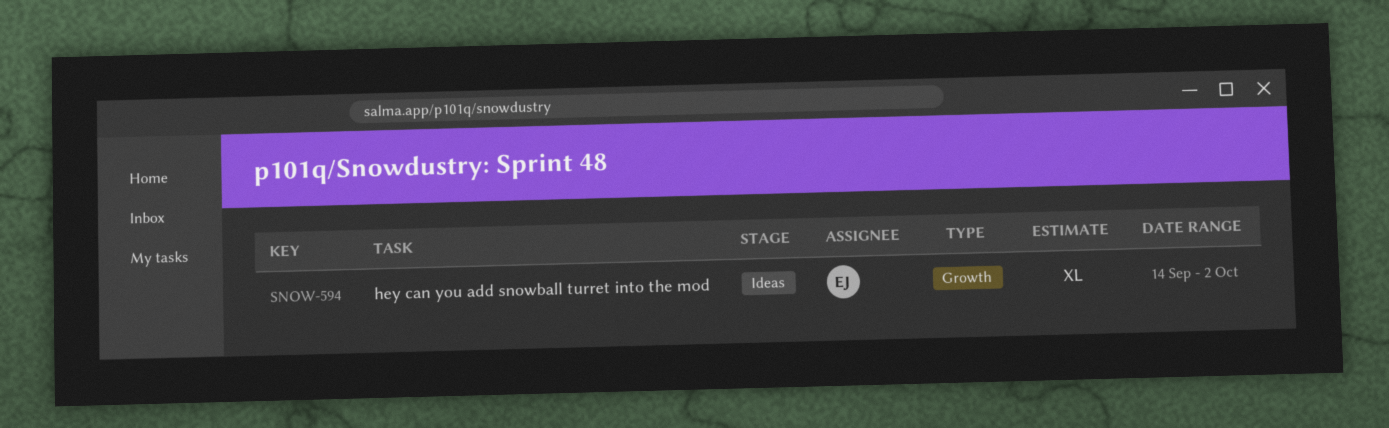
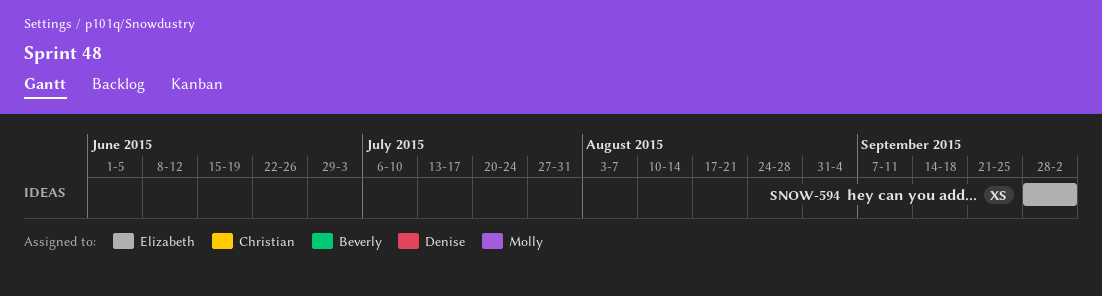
SNOW-594, estimate: XL -> XS
SNOW-594, start: Sep 14 -> Sep 28

